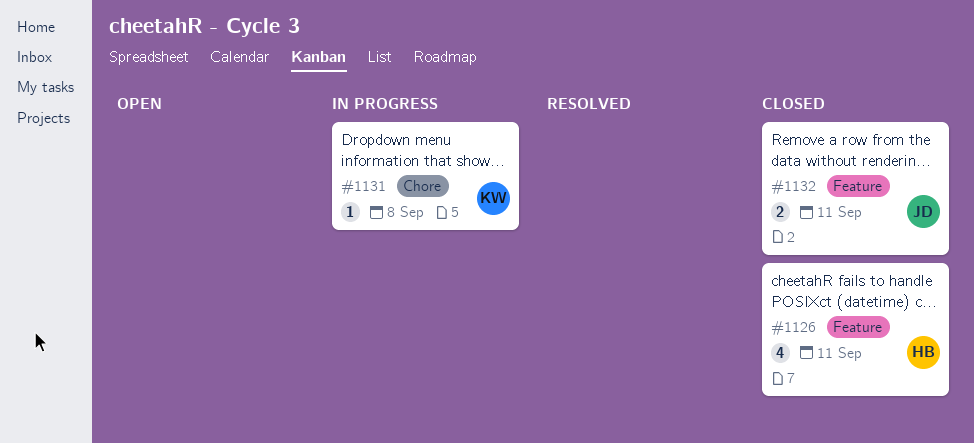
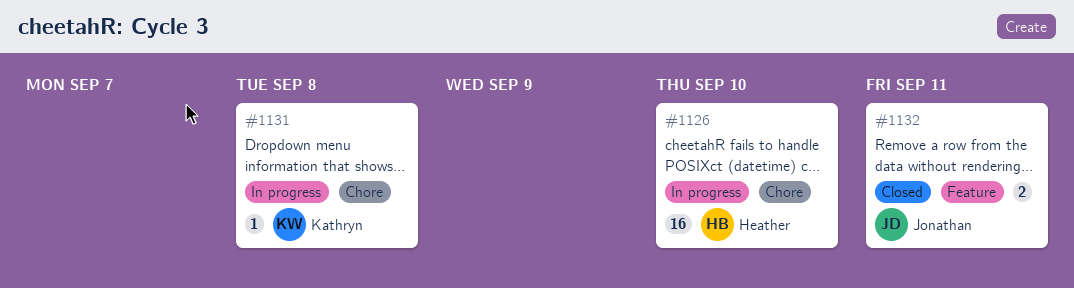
#1126, status: Closed -> In progress
#1126, label: Feature -> Chore
#1126, estimate: 4 -> 16
#1126, due: Sep 11 -> Sep 10

